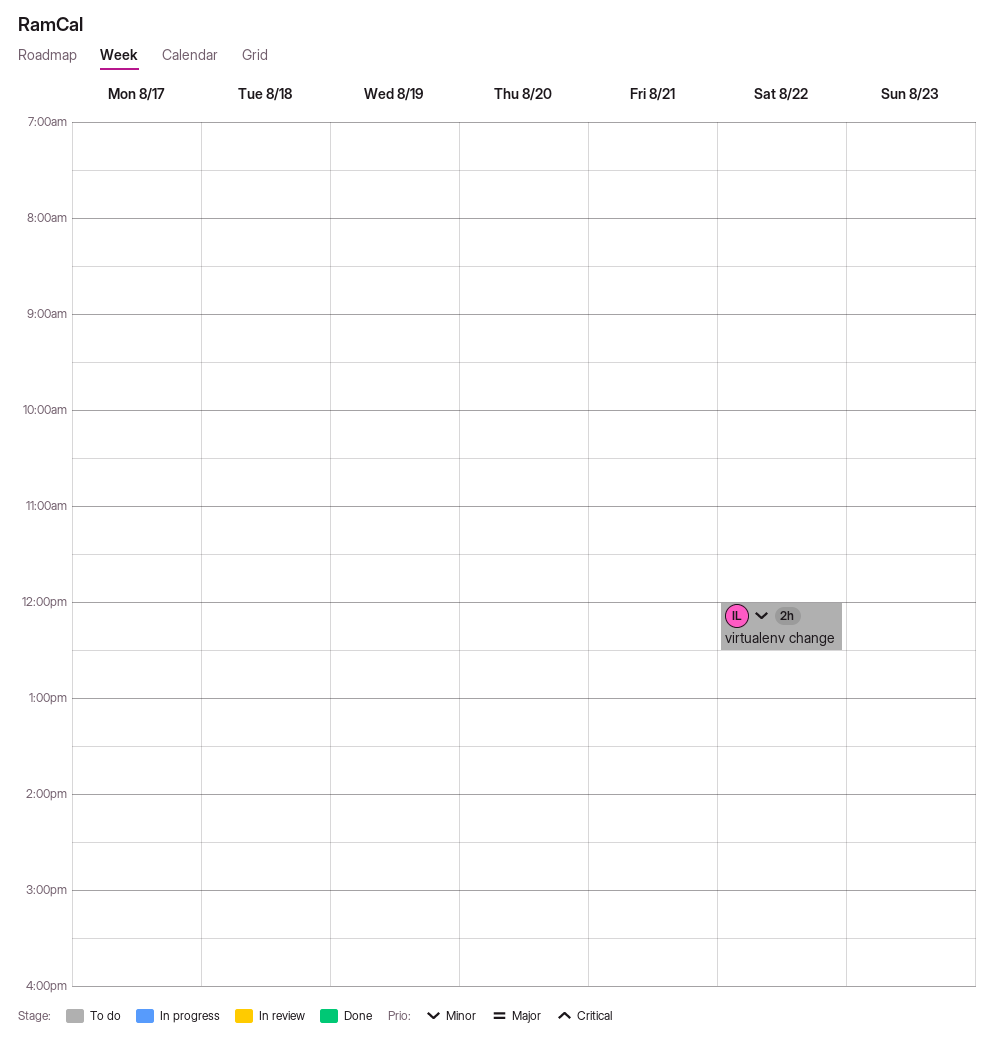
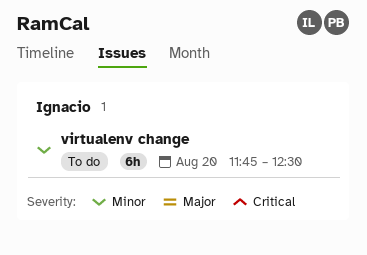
virtualenv change, estimate: 2h -> 6h
virtualenv change, day: Aug 22 -> Aug 20
virtualenv change, begins: 12:00 -> 11:45

